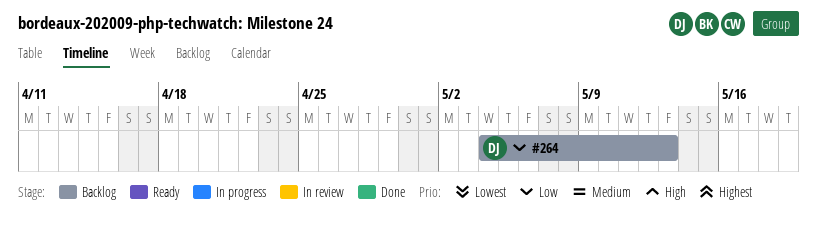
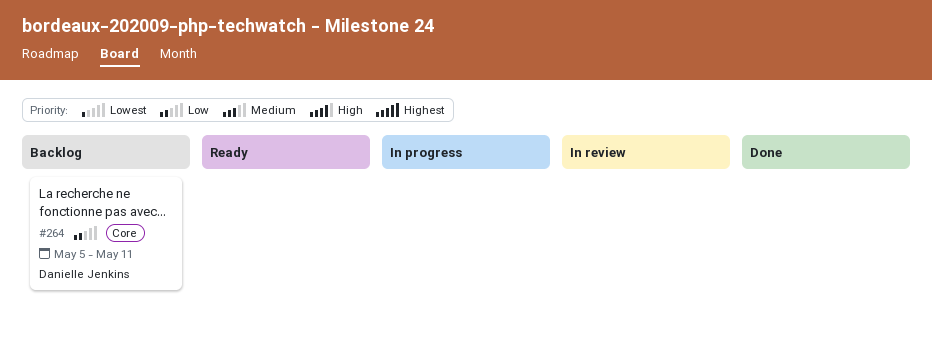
#264, start: May 4 -> May 5
#264, due: May 13 -> May 11

